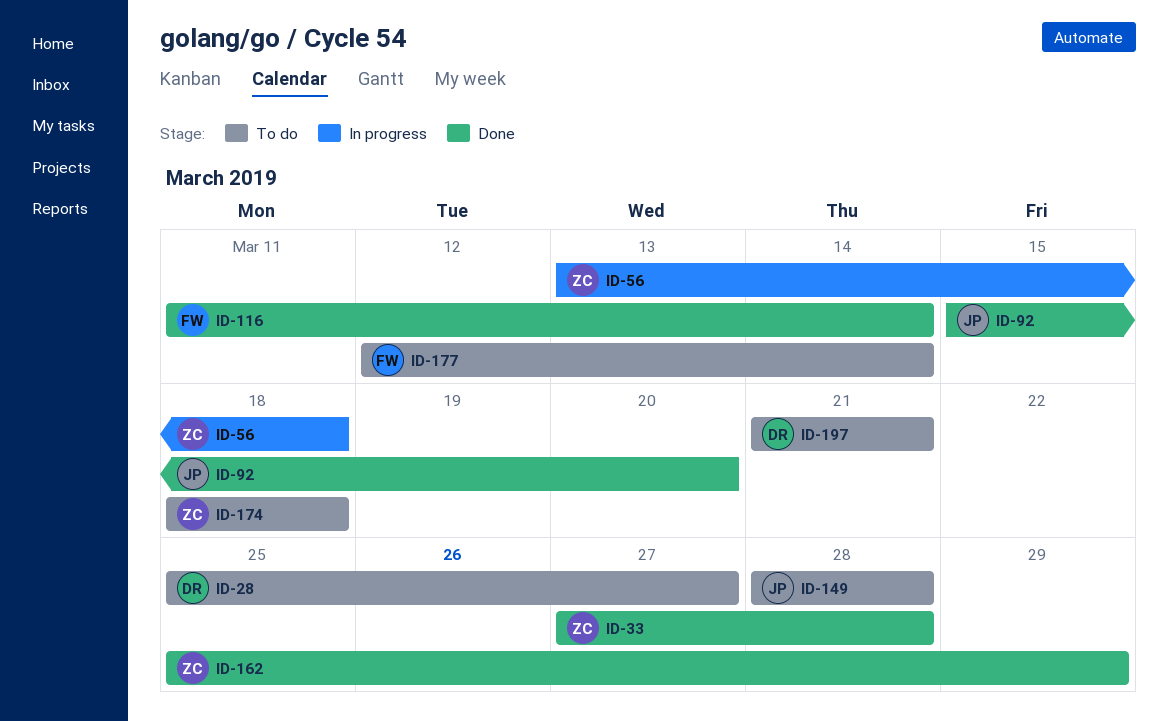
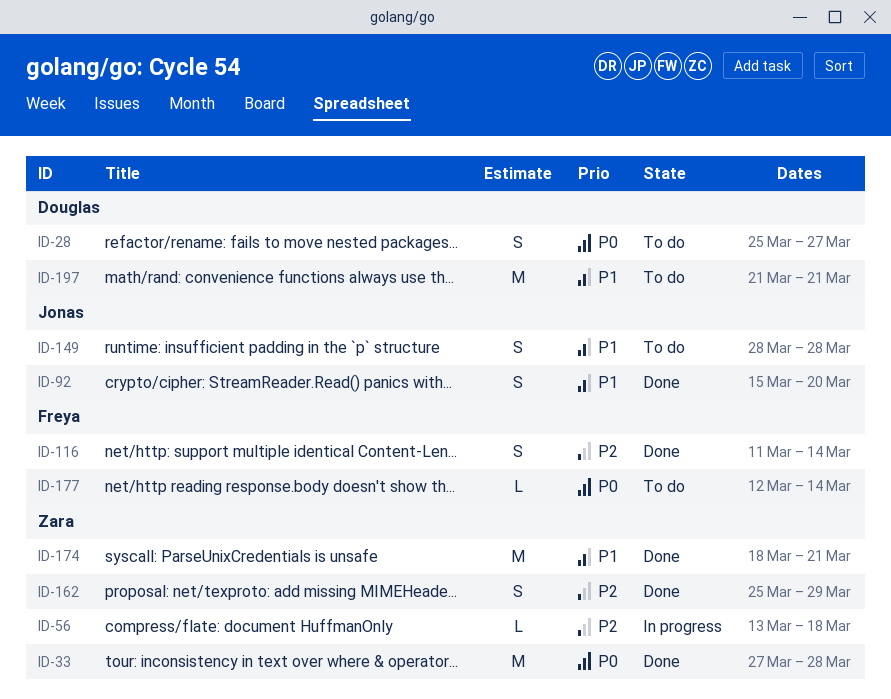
ID-174, status: To do -> Done
ID-174, due: Mar 18 -> Mar 21

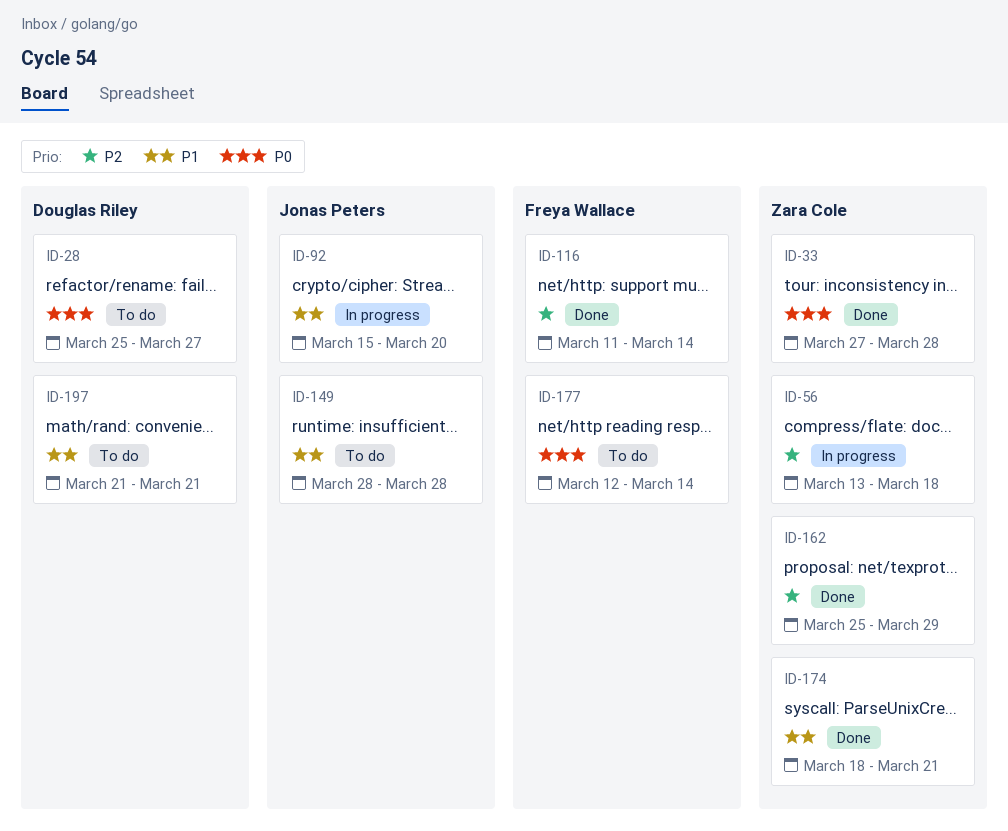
ID-92, status: Done -> In progress

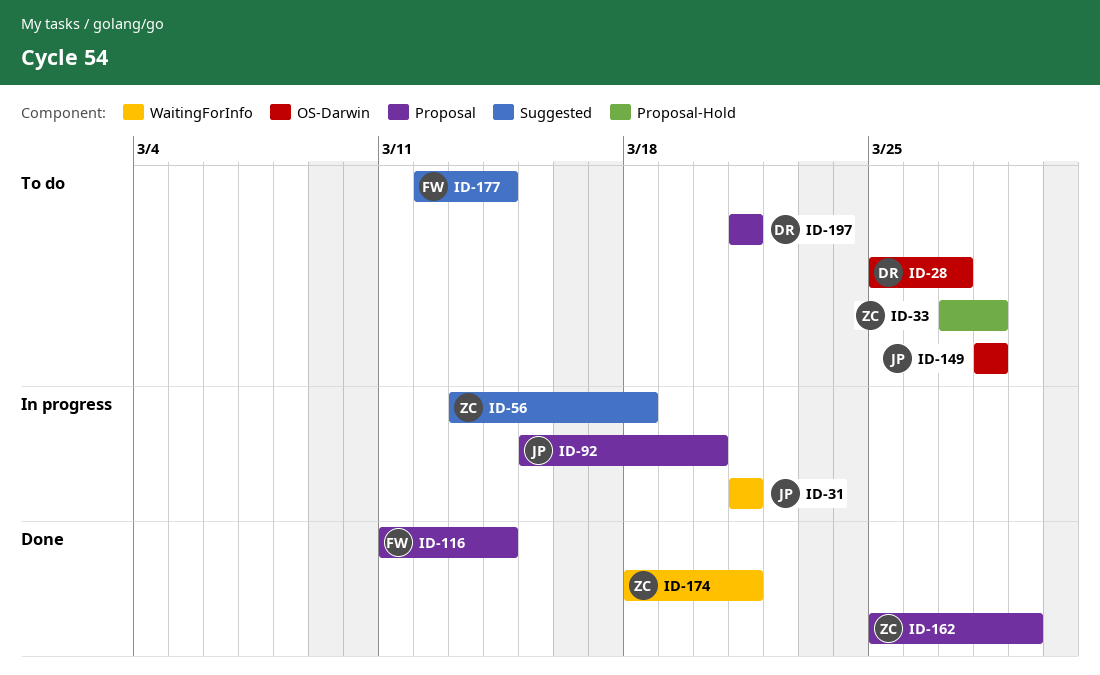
ID-31: none -> present
ID-33, status: Done -> To do

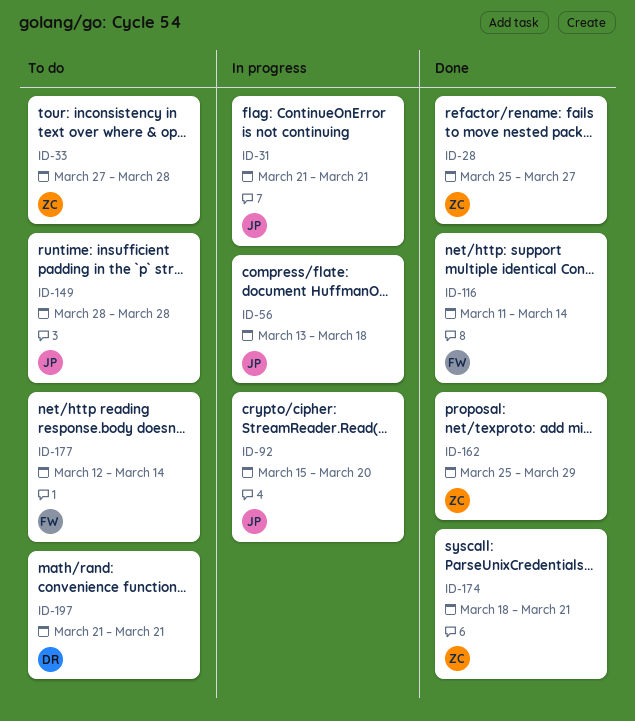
ID-28, status: To do -> Done
ID-28, owner: DR -> ZC
ID-56, owner: ZC -> JP

